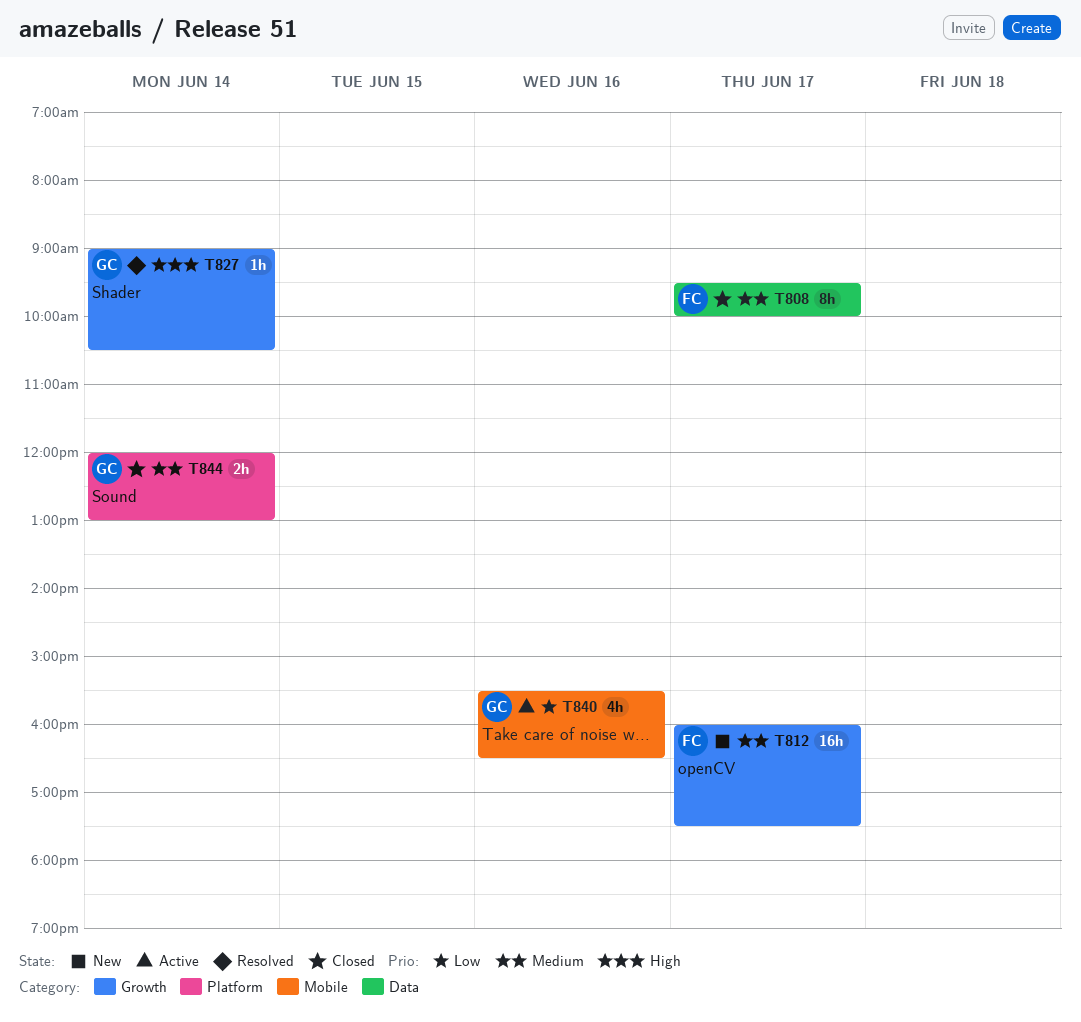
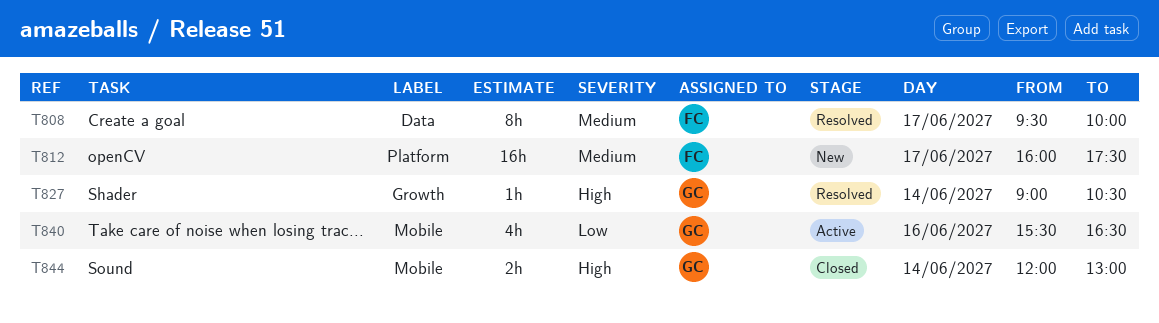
T808, status: Closed -> Resolved
T812, label: Growth -> Platform
T844, priority: Medium -> High
T844, label: Platform -> Mobile

